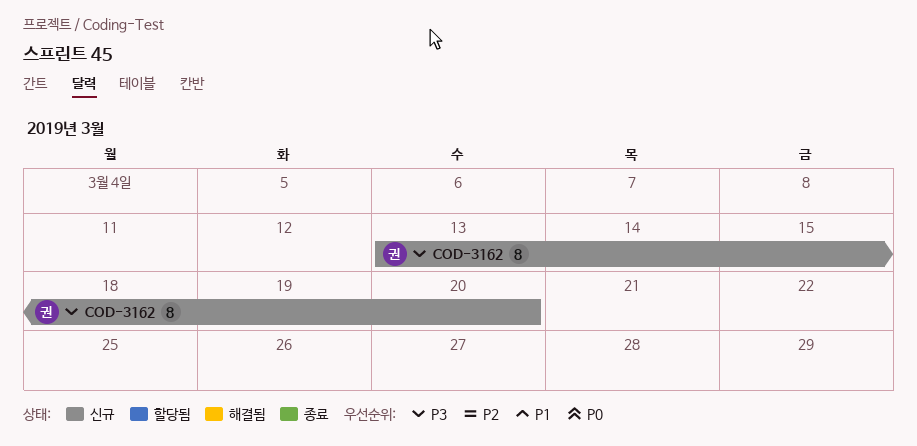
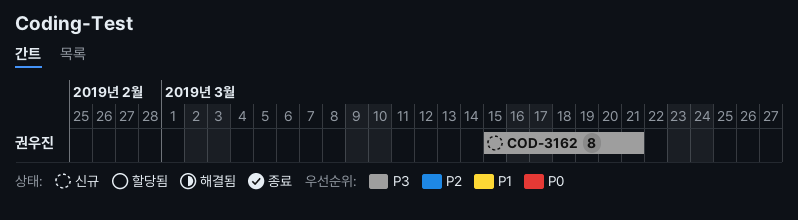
COD-3162, start: Mar 13 -> Mar 15
COD-3162, due: Mar 20 -> Mar 21

